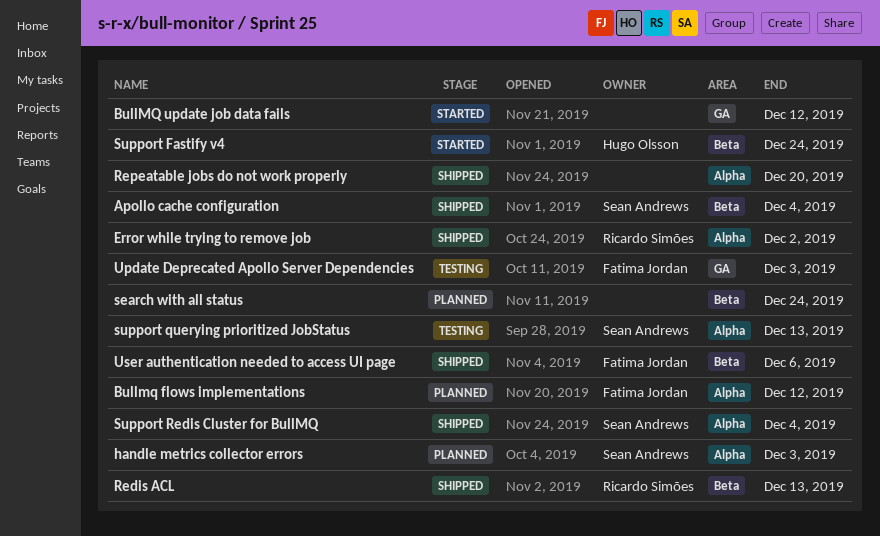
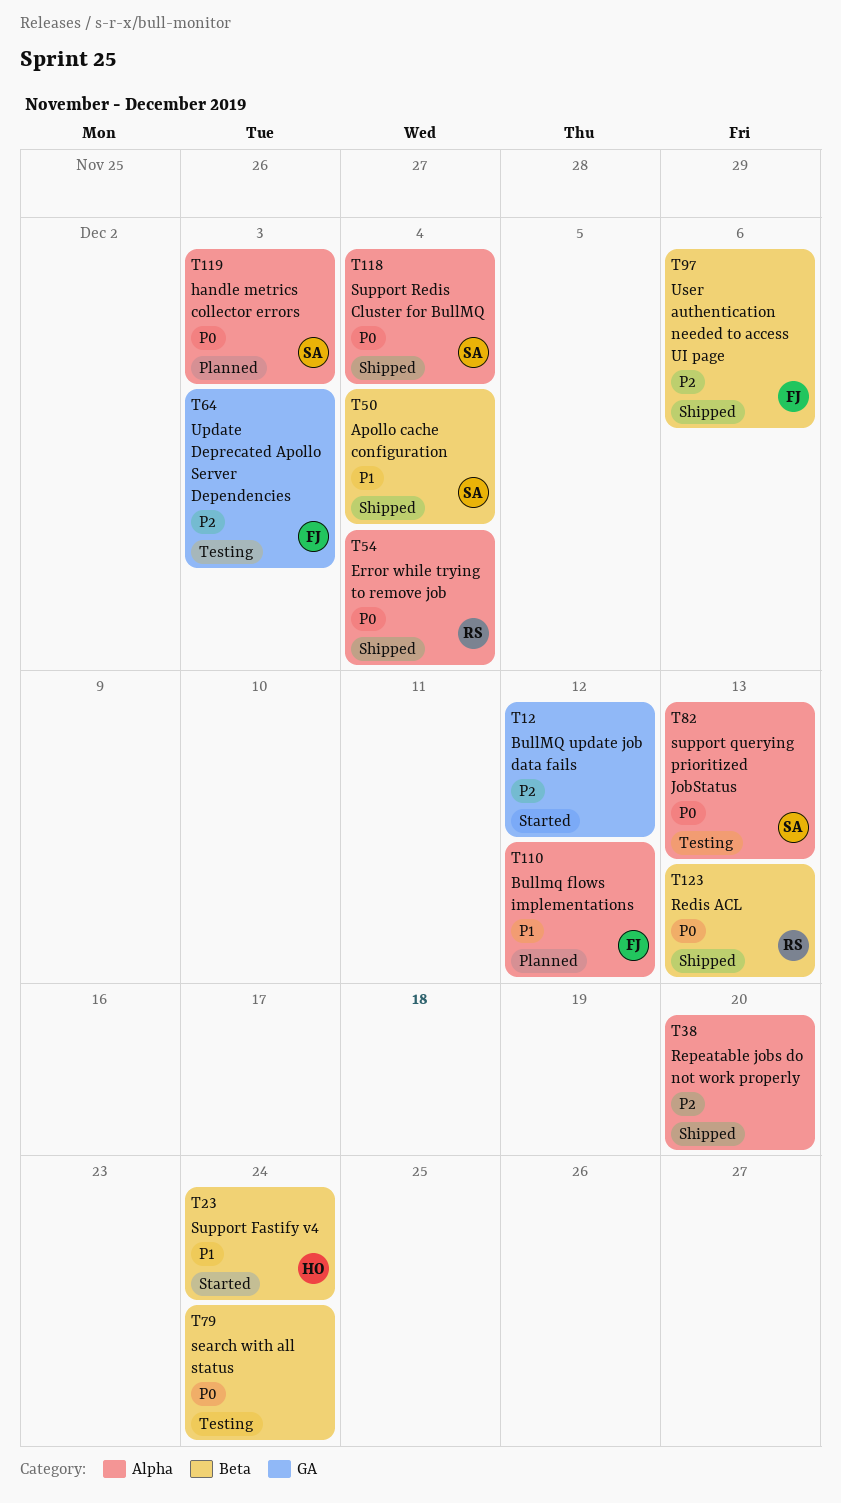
Error while trying to remove job, due: Dec 2 -> Dec 4
search with all status, status: Planned -> Testing

